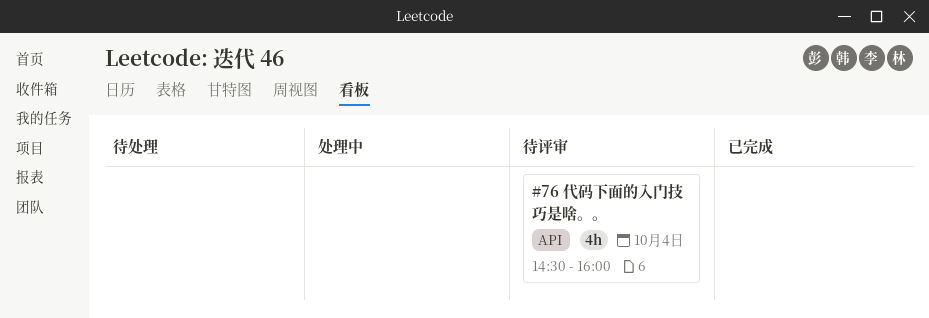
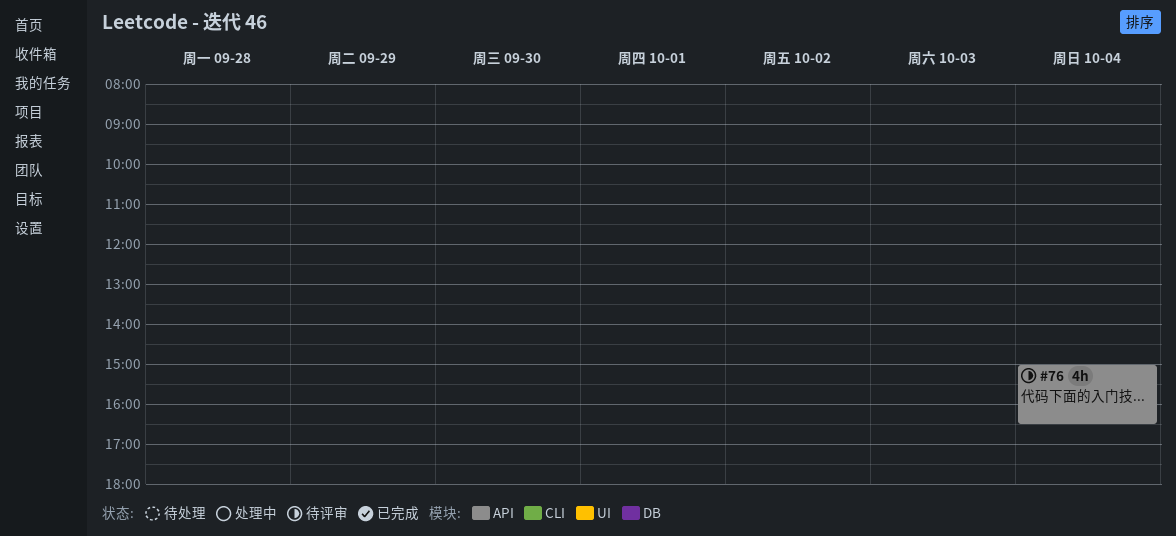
#76, begins: 14:30 -> 15:00
#76, ends: 16:00 -> 16:30

